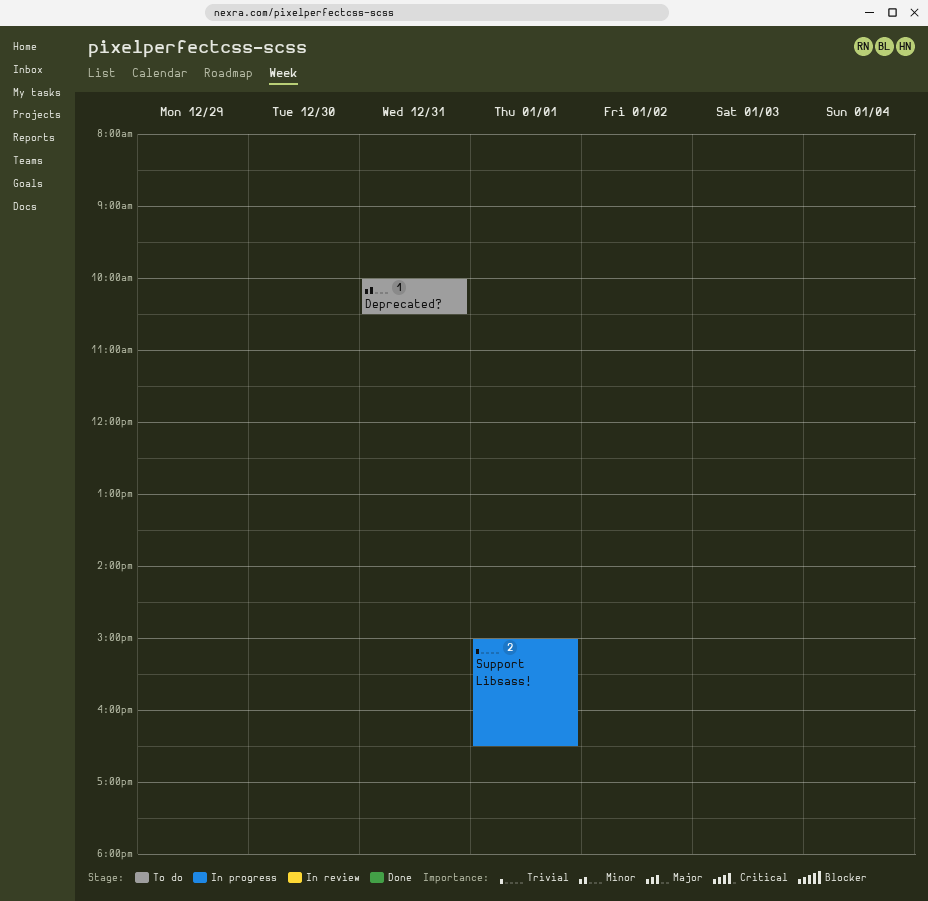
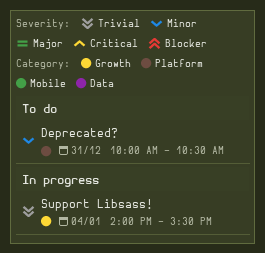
Support Libsass!, day: Jan 1 -> Jan 4
Support Libsass!, begins: 15:00 -> 14:00
Support Libsass!, ends: 16:30 -> 15:30

